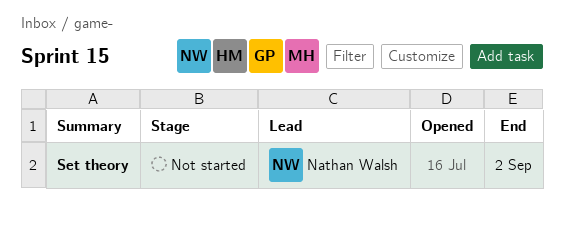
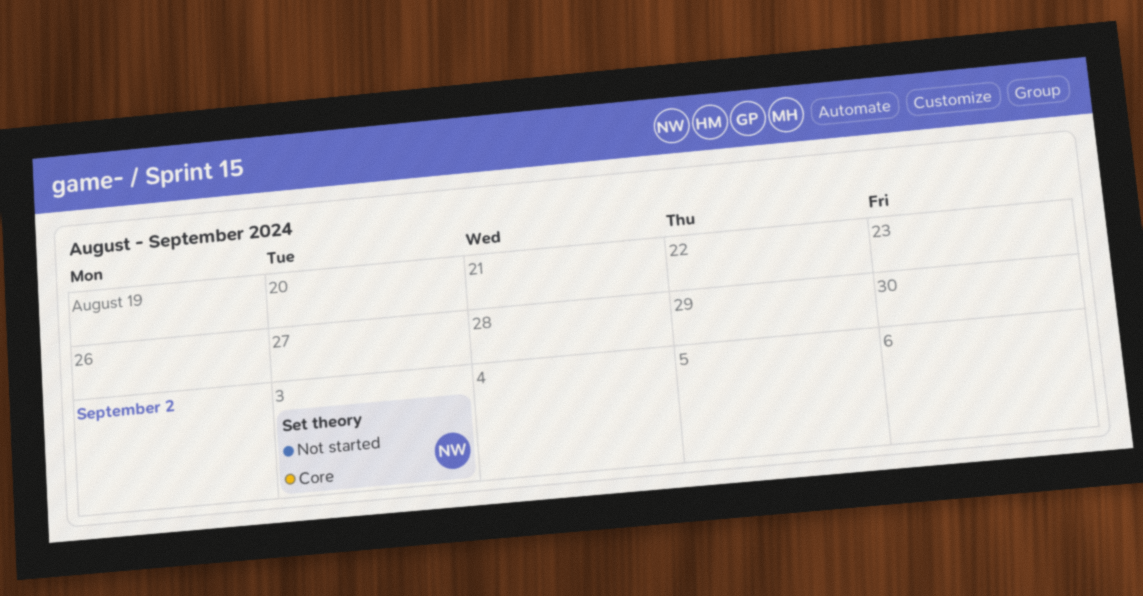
Set theory, due: Sep 2 -> Sep 3

